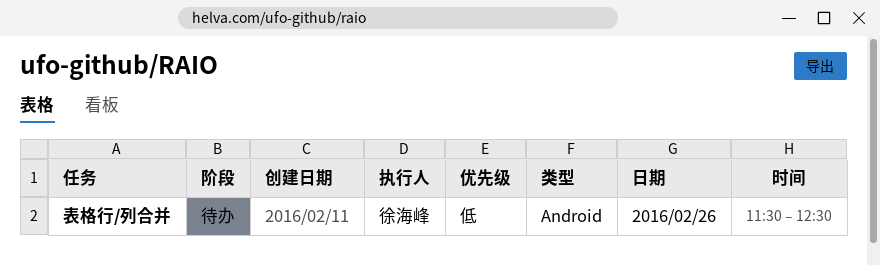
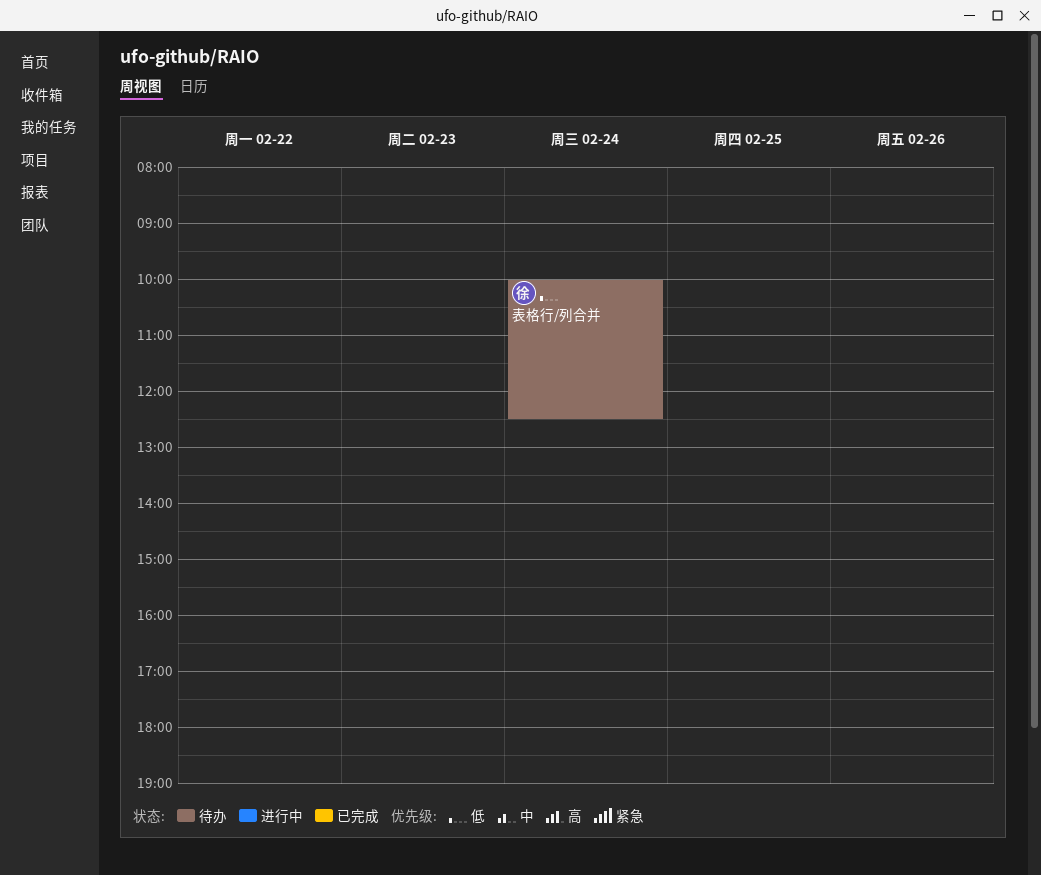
表格行/列合并, day: Feb 26 -> Feb 24
表格行/列合并, begins: 11:30 -> 10:00

